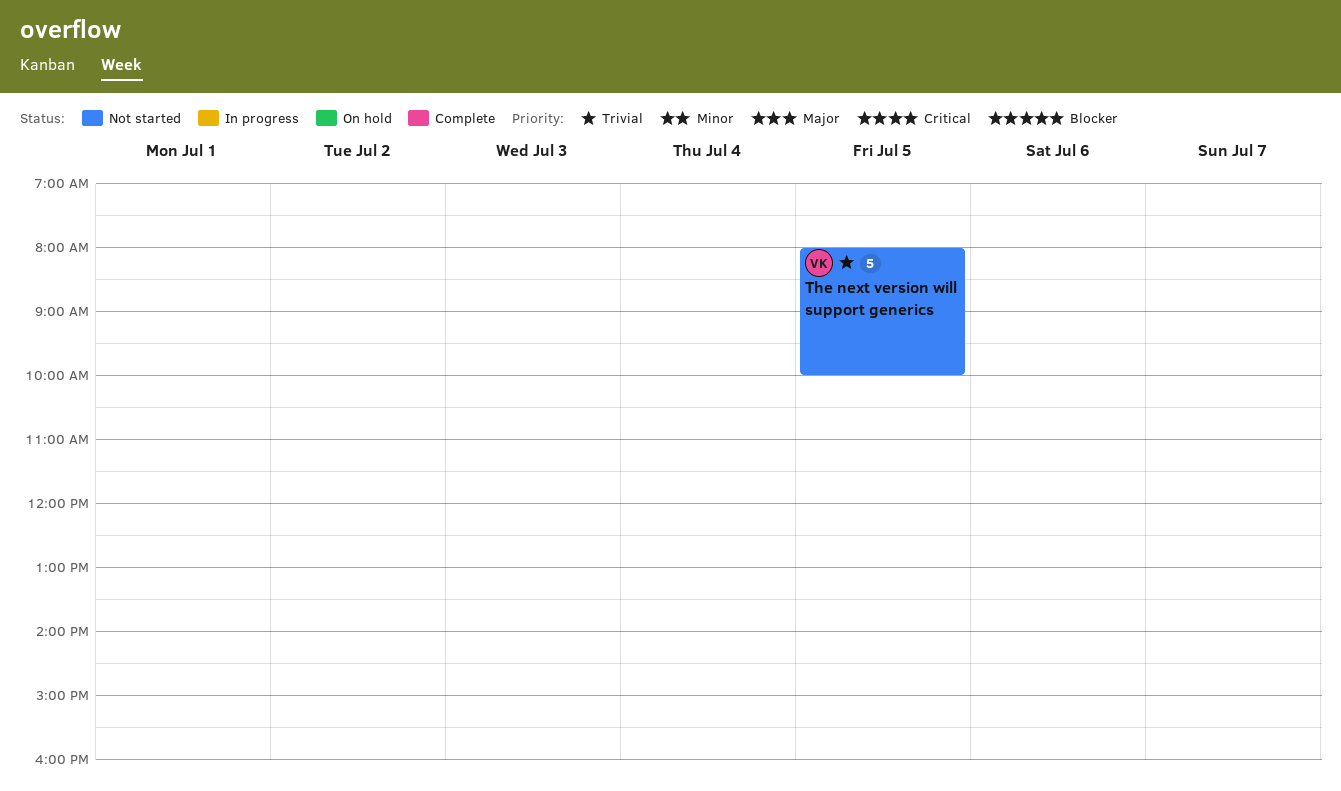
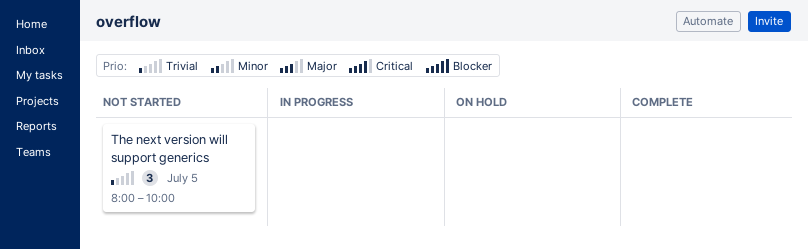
The next version will support generics, estimate: 5 -> 3

